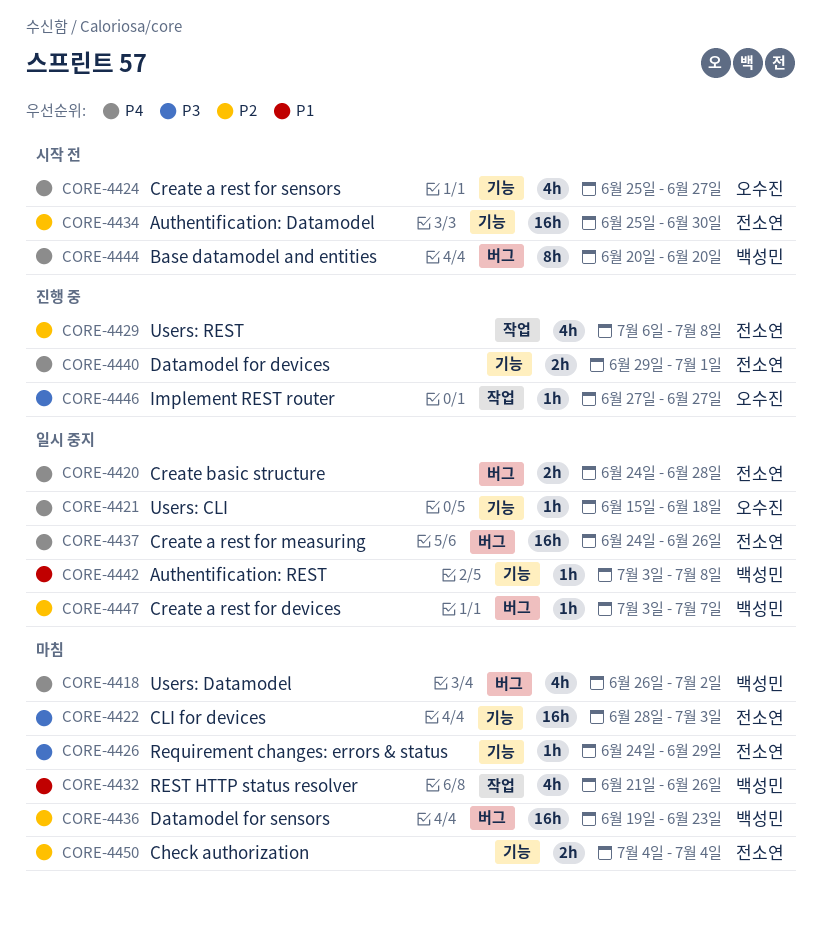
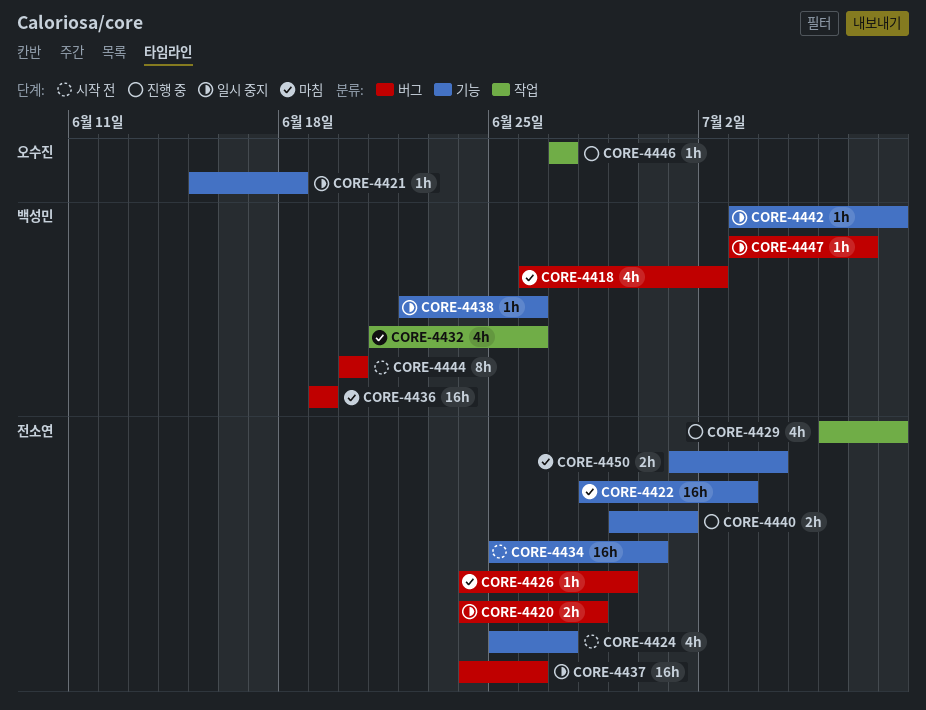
CORE-4424, owner: 오수진 -> 전소연
CORE-4426, label: 기능 -> 버그
CORE-4436, due: Jun 23 -> Jun 19
CORE-4438: none -> present
CORE-4450, start: Jul 4 -> Jul 1

